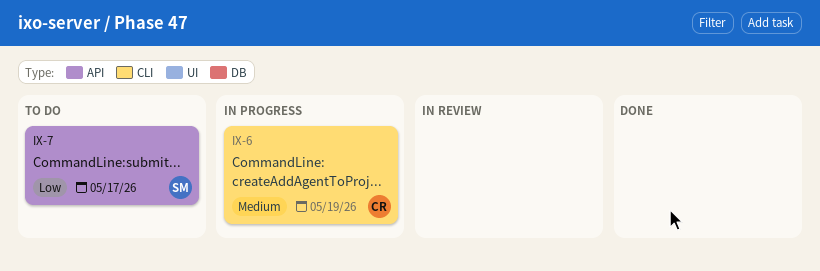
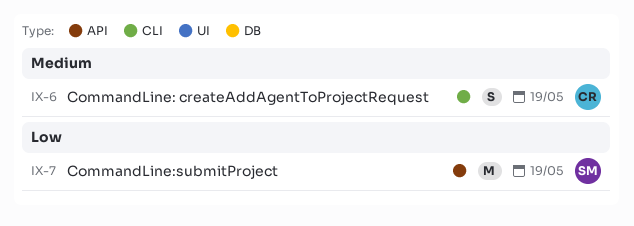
IX-7, due: May 17 -> May 19

